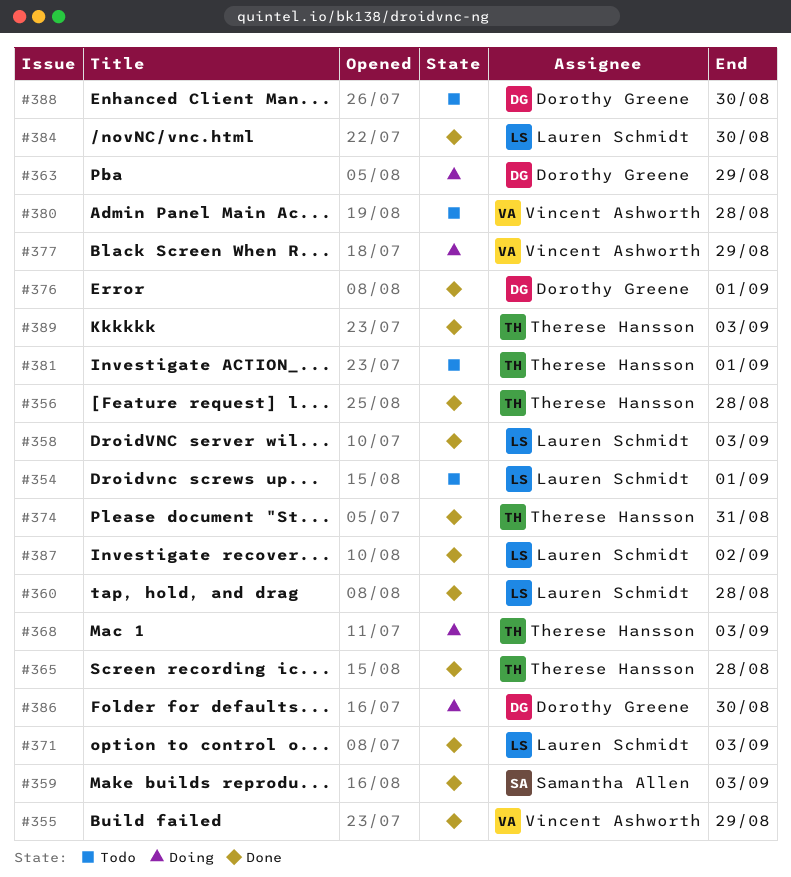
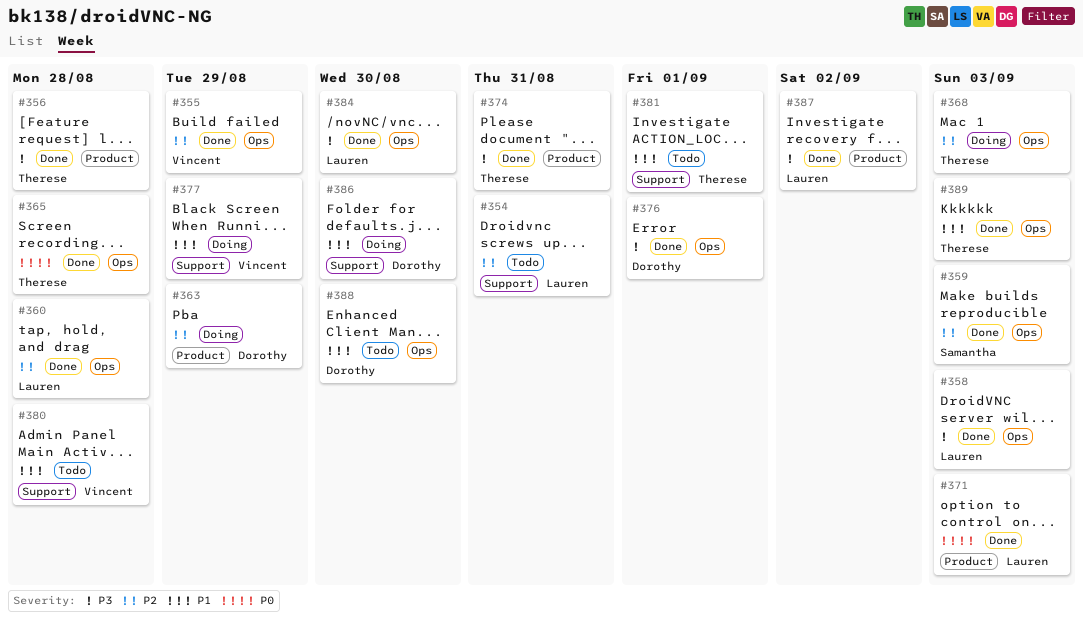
#354, due: Sep 1 -> Aug 31

